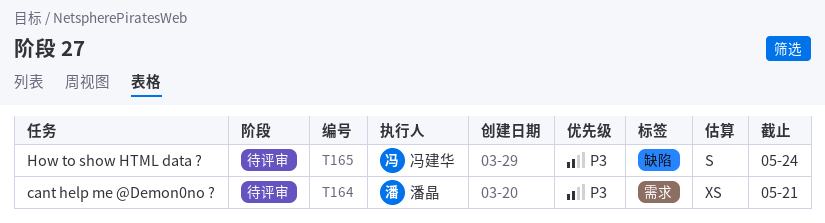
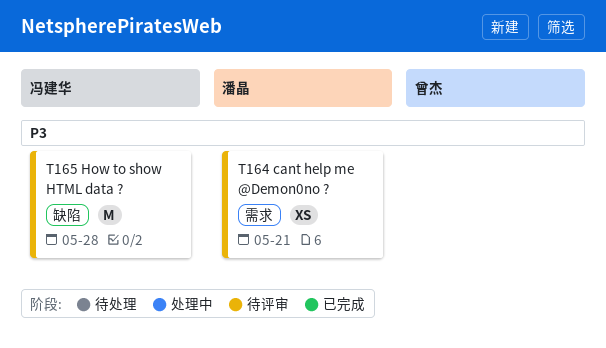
T165, estimate: S -> M
T165, due: May 24 -> May 28

